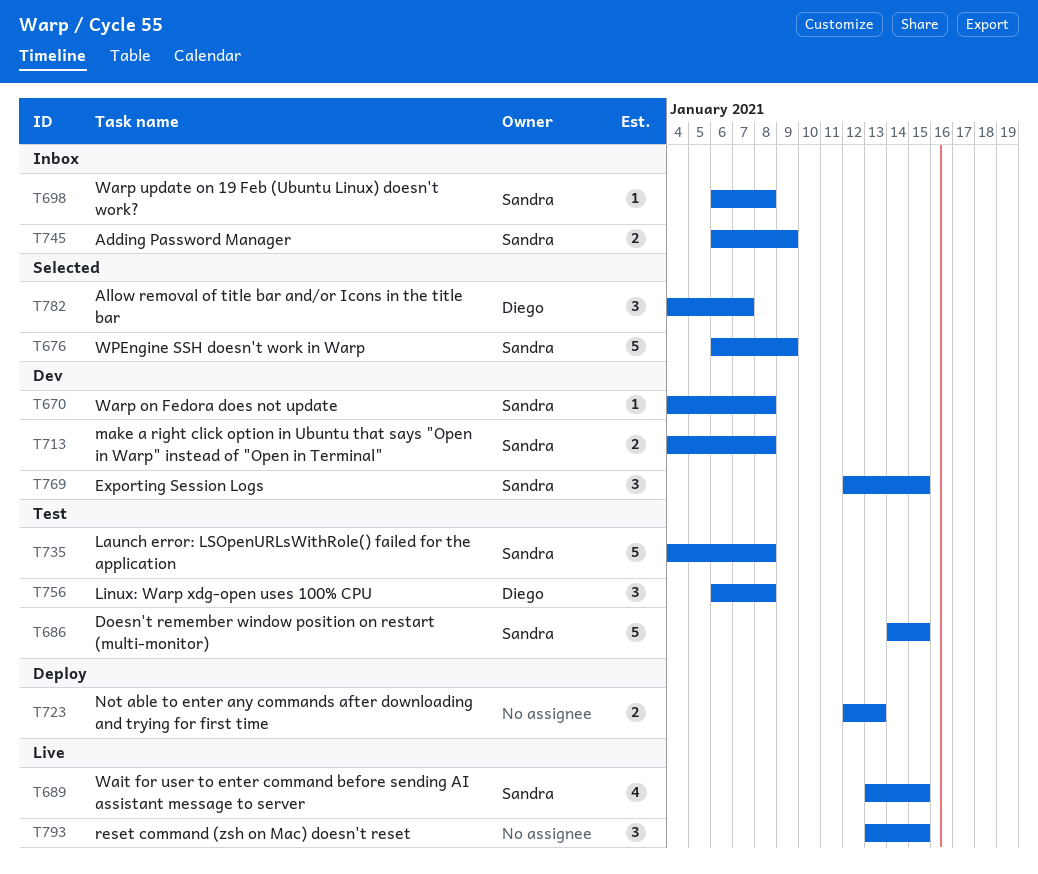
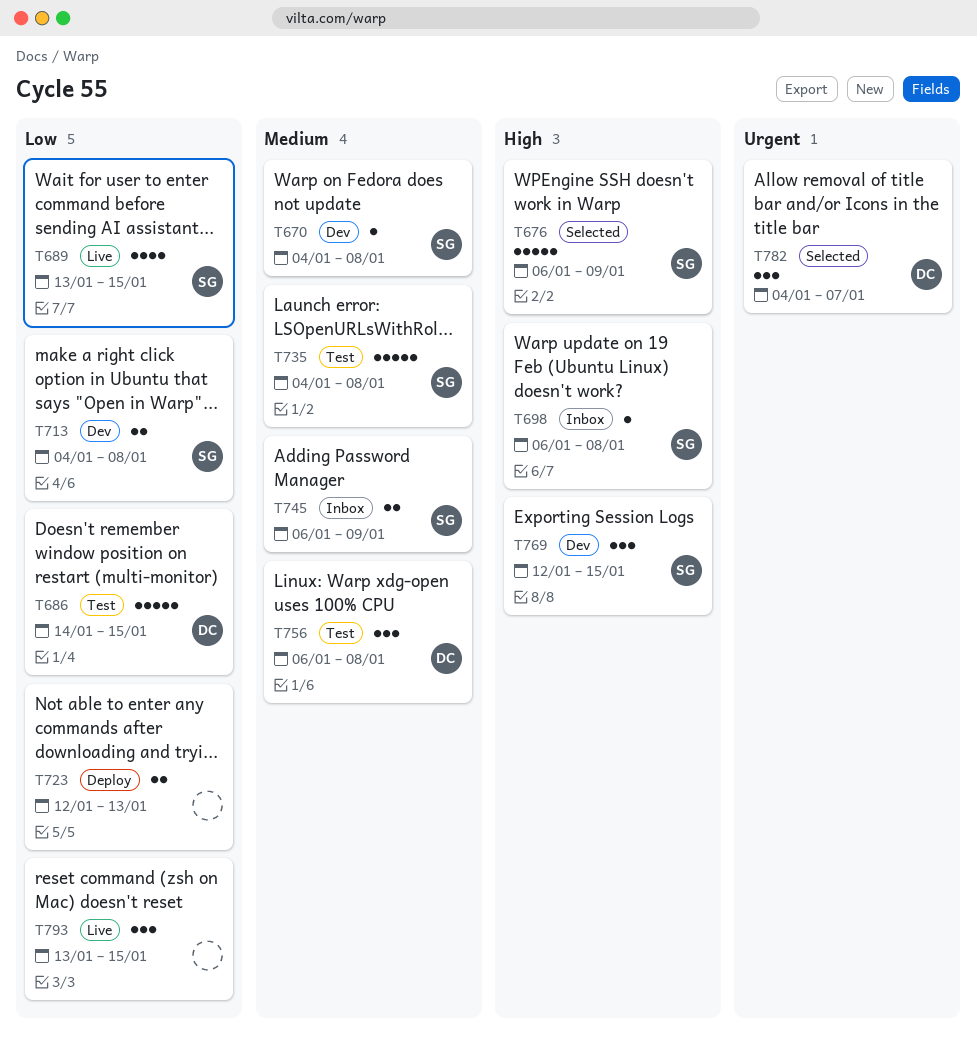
T686, owner: Sandra -> Diego

